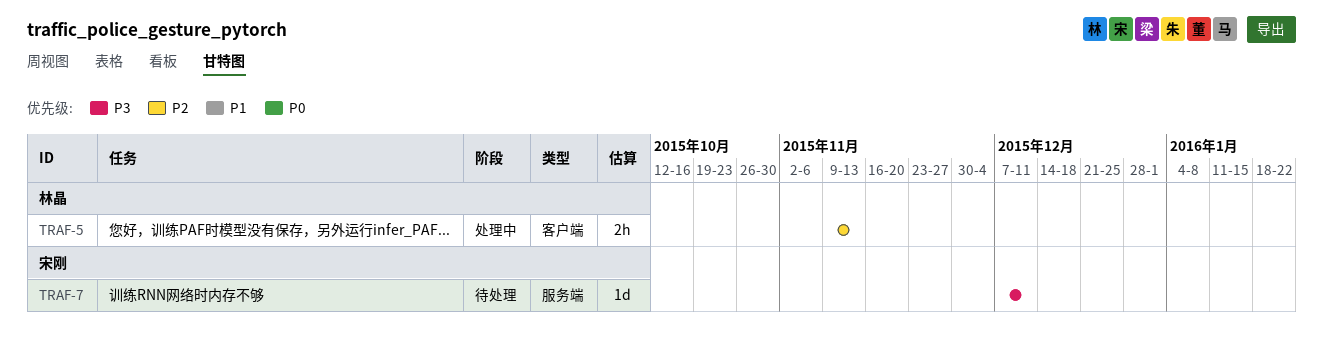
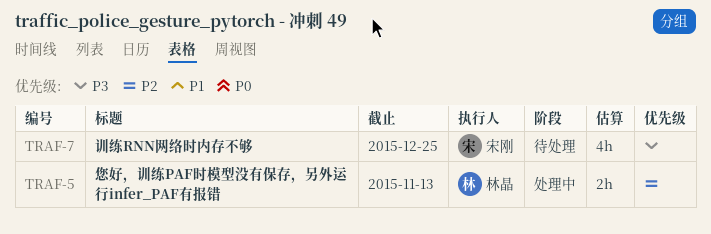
TRAF-7, estimate: 1d -> 4h
TRAF-7, due: Dec 11 -> Dec 25

